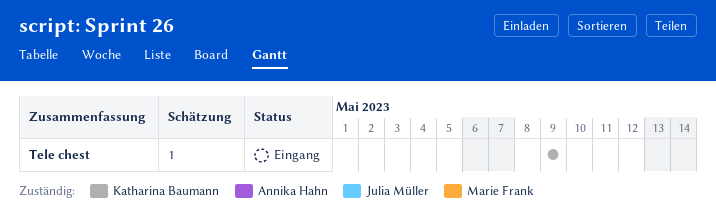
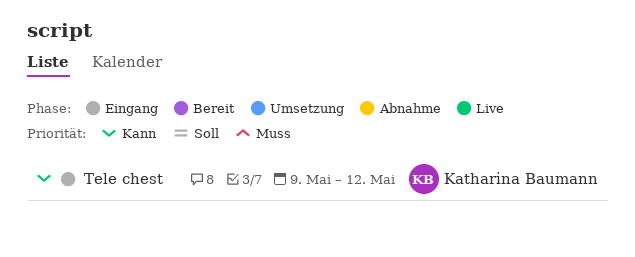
Tele chest, due: May 9 -> May 12

